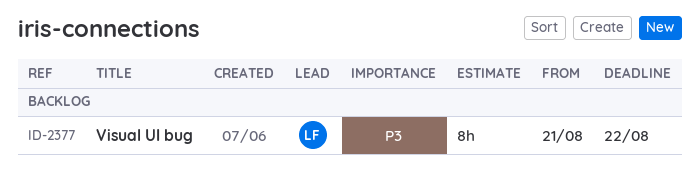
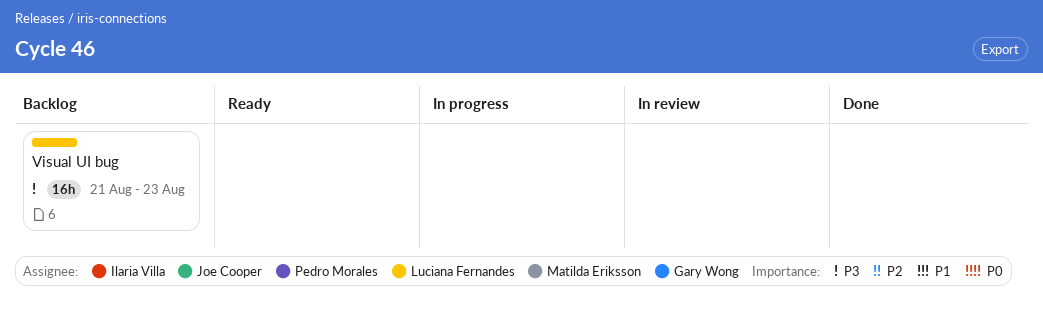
Visual UI bug, estimate: 8h -> 16h
Visual UI bug, due: Aug 22 -> Aug 23

